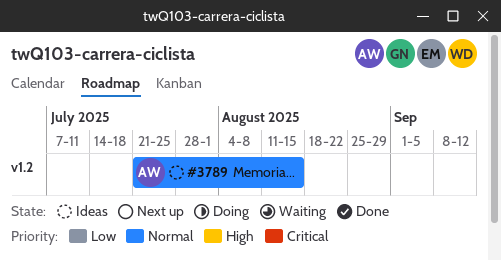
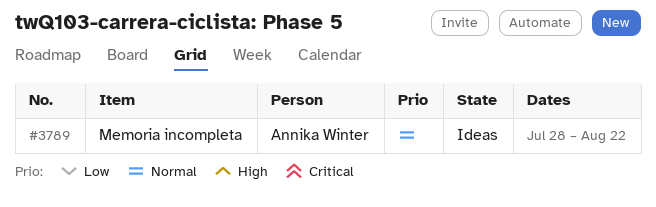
#3789, start: Jul 21 -> Jul 28
#3789, due: Aug 15 -> Aug 22

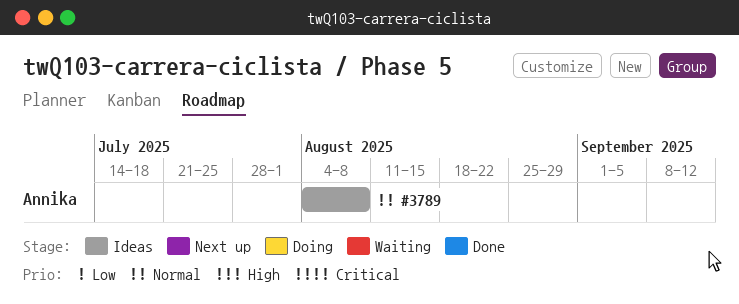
#3789, start: Jul 28 -> Aug 4
#3789, due: Aug 22 -> Aug 8

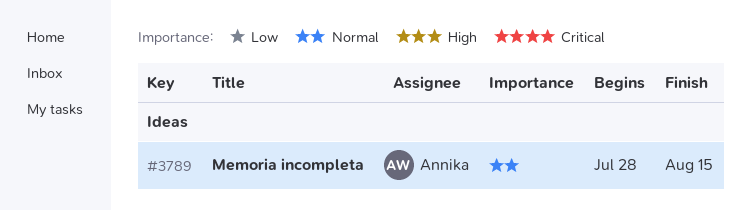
#3789, start: Aug 4 -> Jul 28
#3789, due: Aug 8 -> Aug 15

